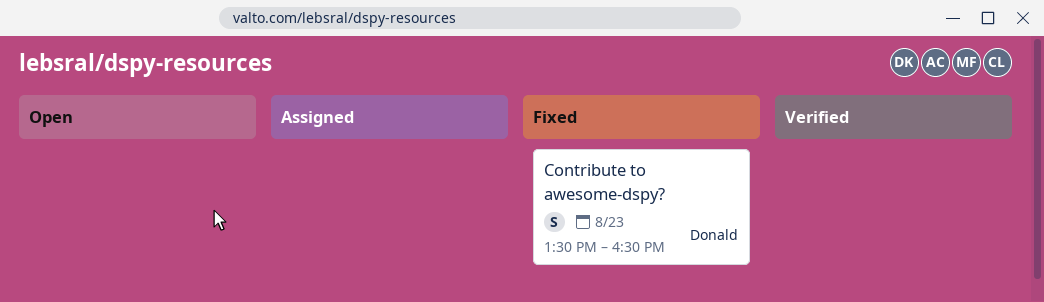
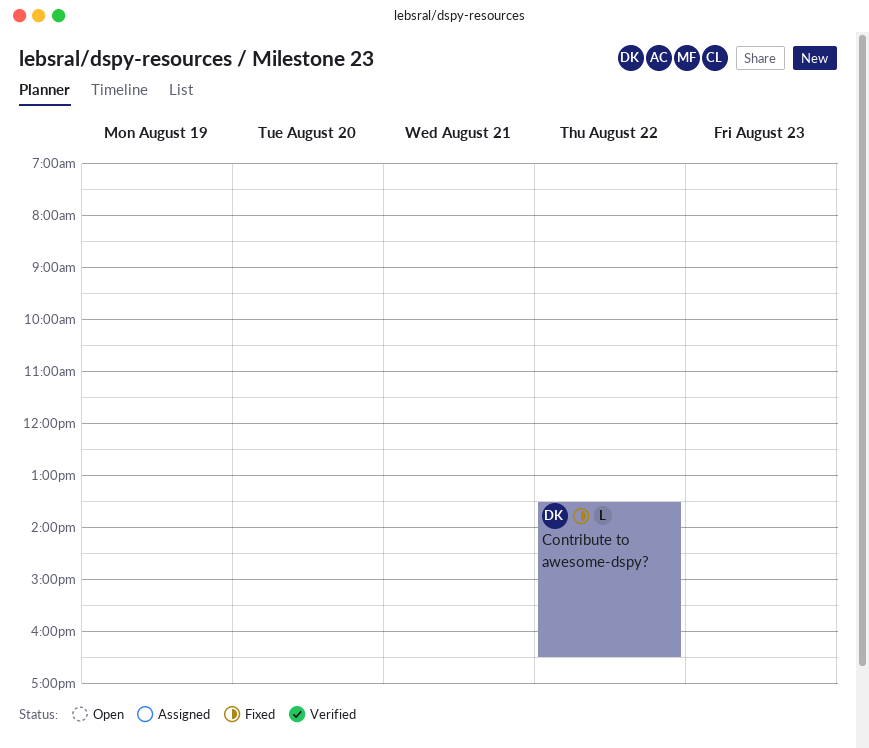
Contribute to awesome-dspy?, estimate: S -> L
Contribute to awesome-dspy?, day: Aug 23 -> Aug 22

